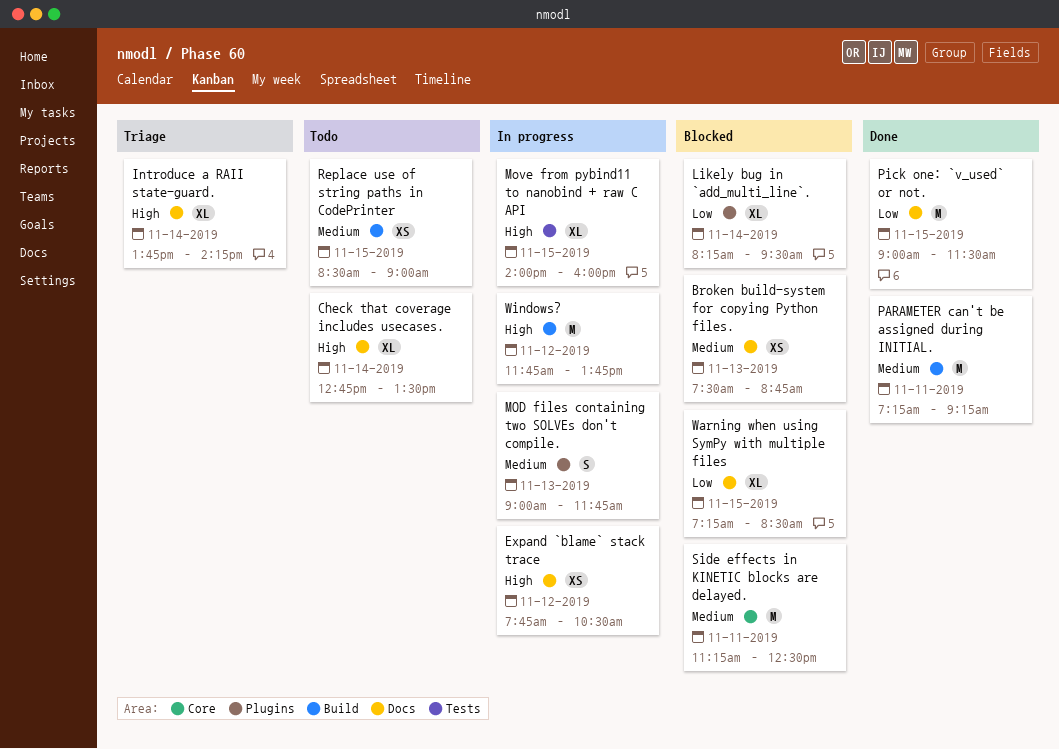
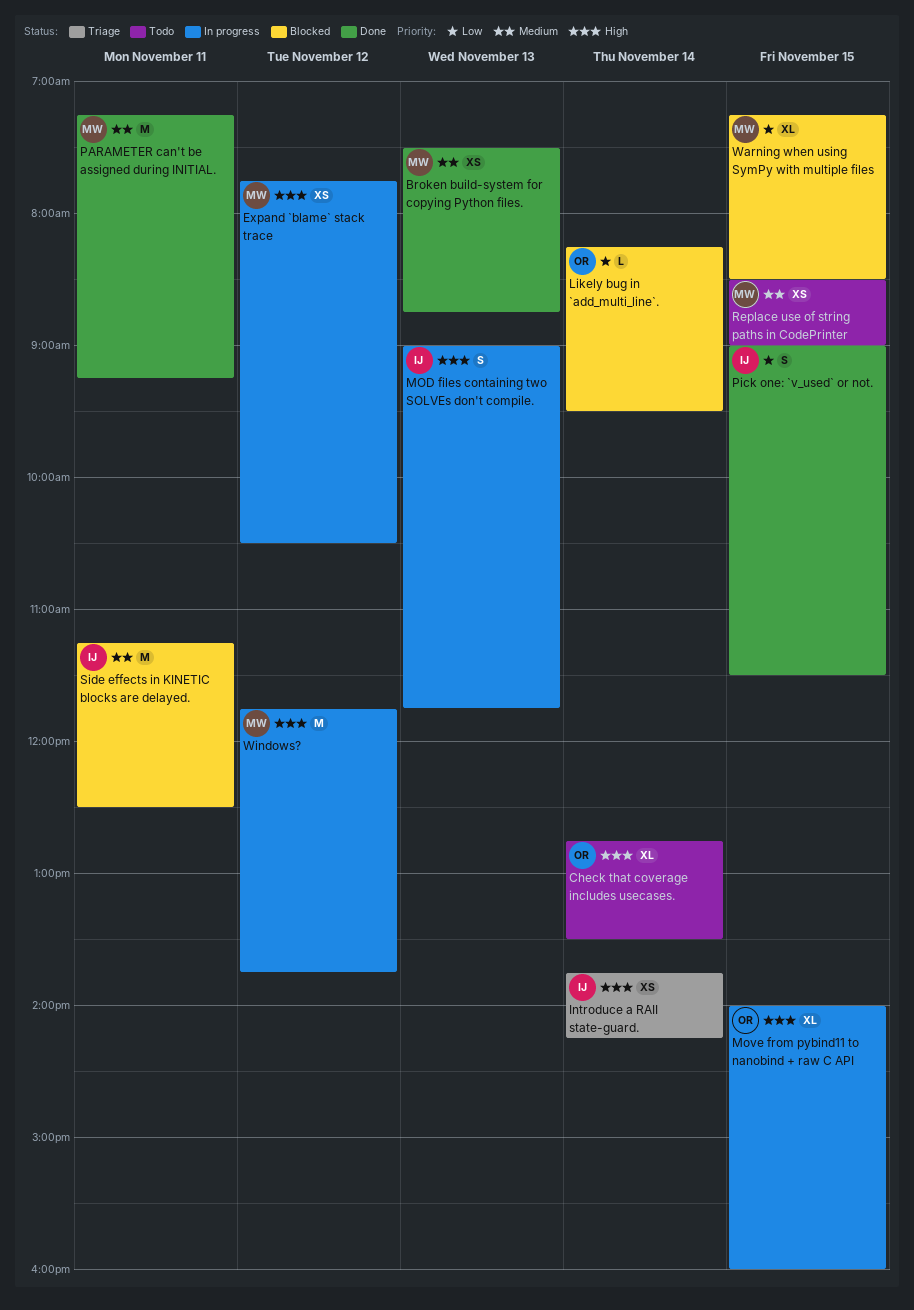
Broken build-system for copying Python files., status: Blocked -> Done
Introduce a RAII state-guard., estimate: XL -> XS
Likely bug in `add_multi_line`., estimate: XL -> L
MOD files containing two SOLVEs don't compile., priority: Medium -> High
Pick one: `v_used` or not., estimate: M -> S

